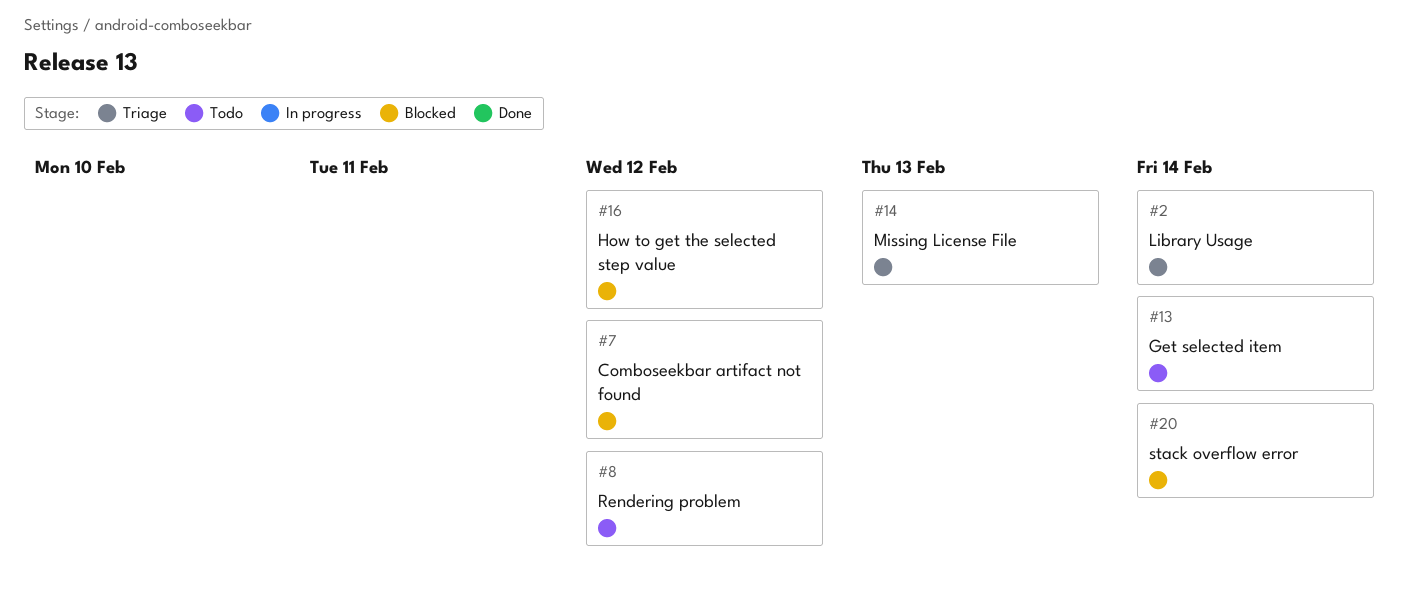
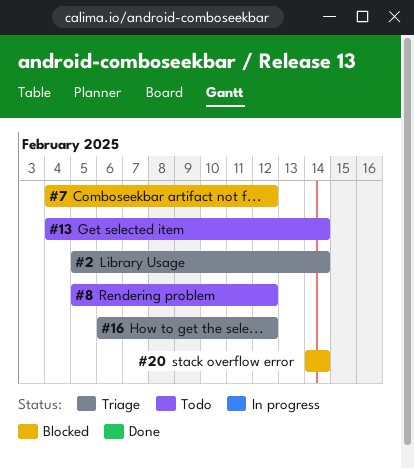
#14: present -> none
#16, status: Blocked -> Triage

